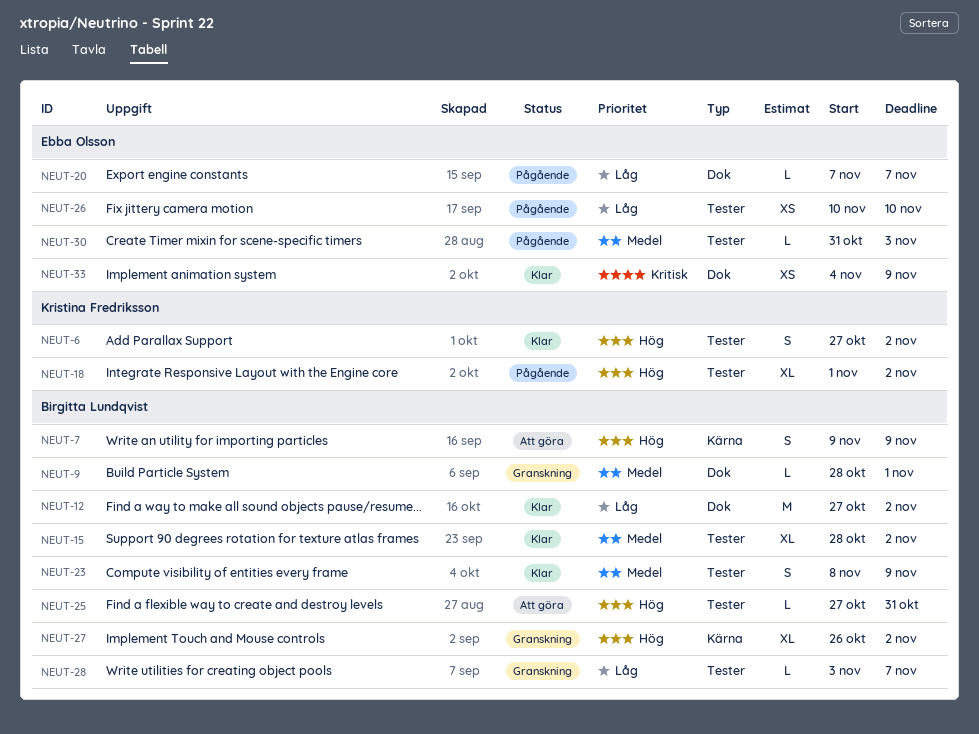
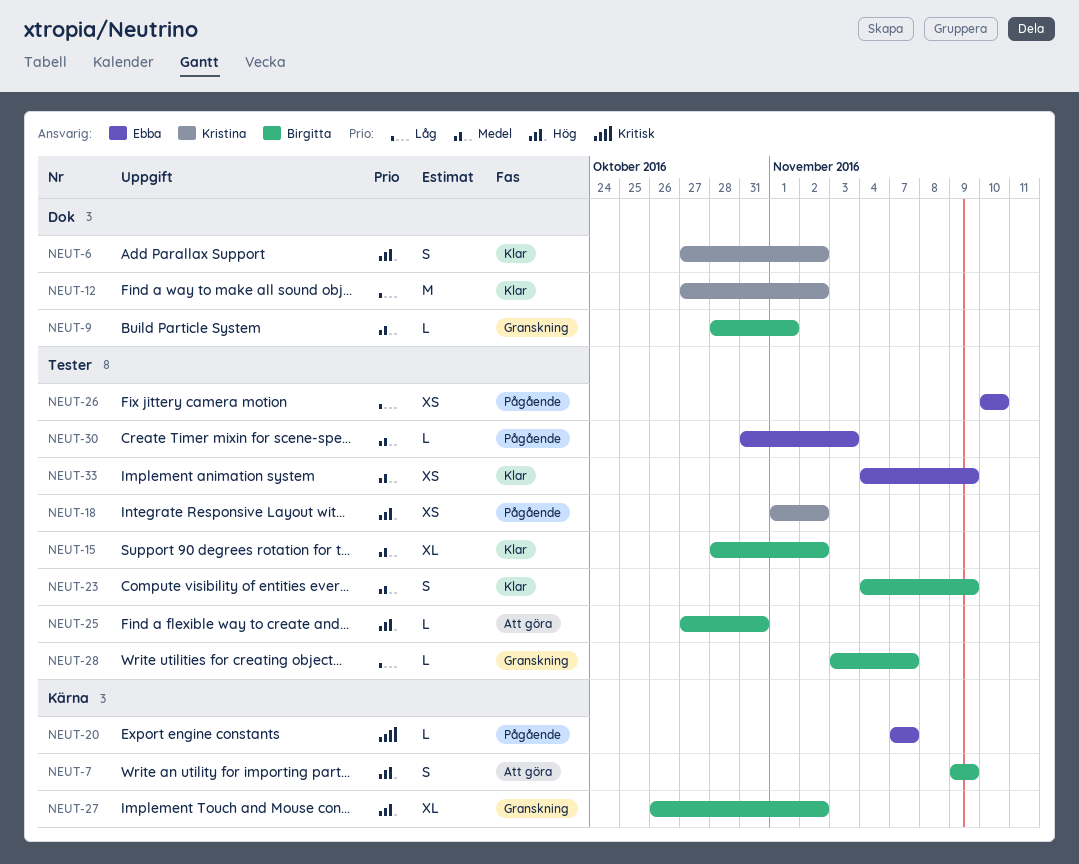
NEUT-6, label: Tester -> Dok
NEUT-12, owner: Birgitta Lundqvist -> Kristina Fredriksson
NEUT-18, estimate: XL -> XS
NEUT-20, priority: Låg -> Kritisk
NEUT-20, label: Dok -> Kärna
NEUT-23, start: Nov 8 -> Nov 4
NEUT-33, priority: Kritisk -> Medel
NEUT-33, label: Dok -> Tester

